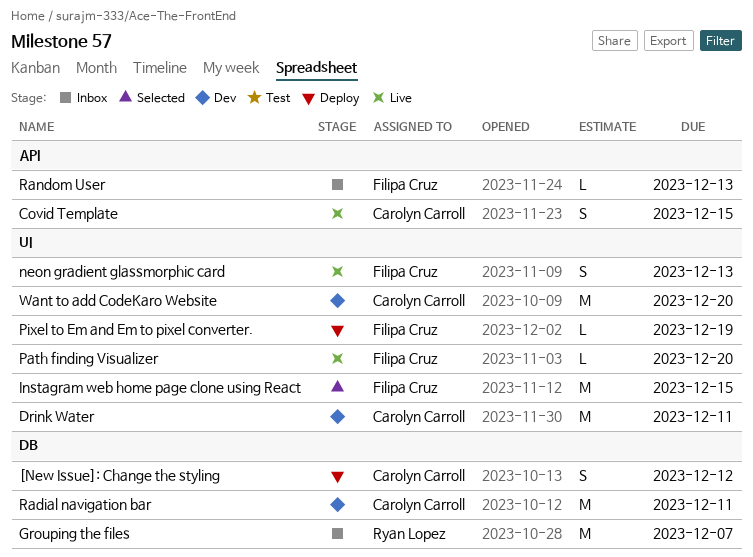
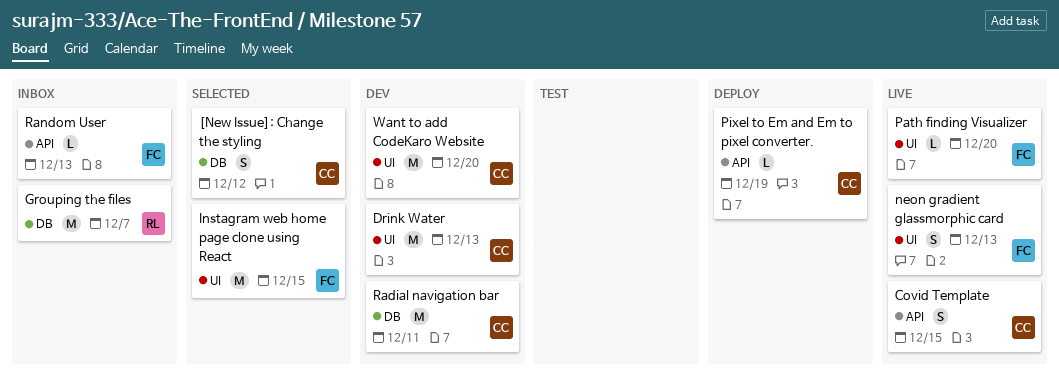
[New Issue]: Change the styling, status: Deploy -> Selected
Drink Water, due: Dec 11 -> Dec 13
Pixel to Em and Em to pixel converter., owner: Filipa Cruz -> Carolyn Carroll
Pixel to Em and Em to pixel converter., label: UI -> API

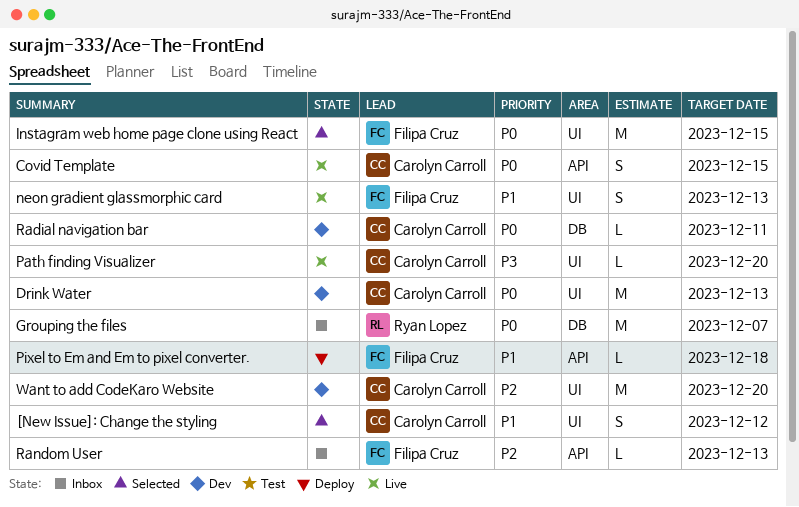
[New Issue]: Change the styling, label: DB -> UI
Path finding Visualizer, owner: Filipa Cruz -> Carolyn Carroll
Pixel to Em and Em to pixel converter., owner: Carolyn Carroll -> Filipa Cruz
Pixel to Em and Em to pixel converter., due: Dec 19 -> Dec 18
Radial navigation bar, estimate: M -> L

